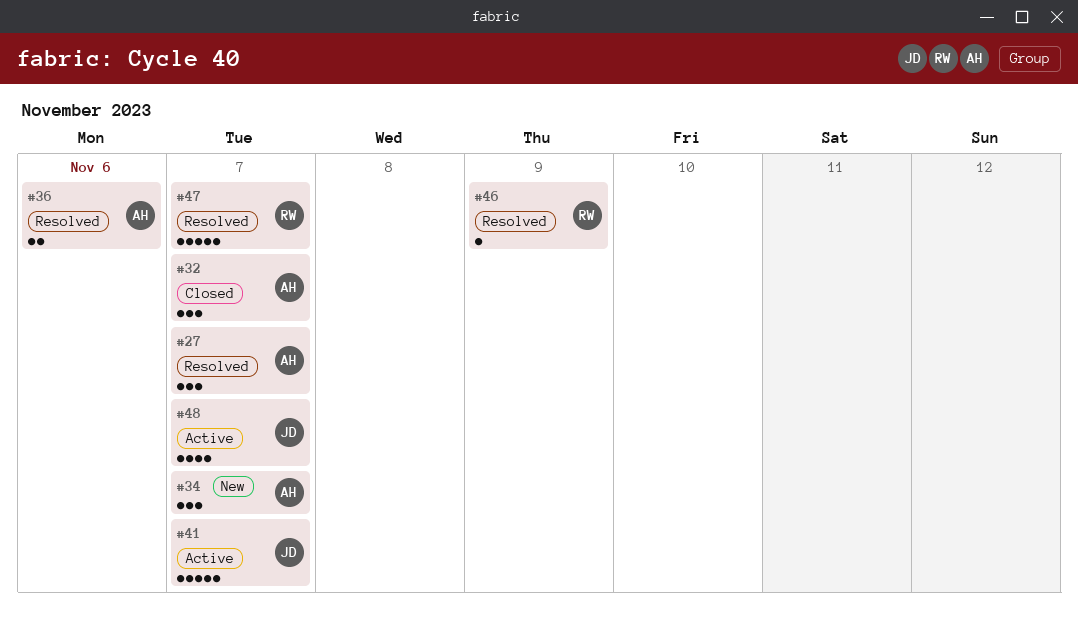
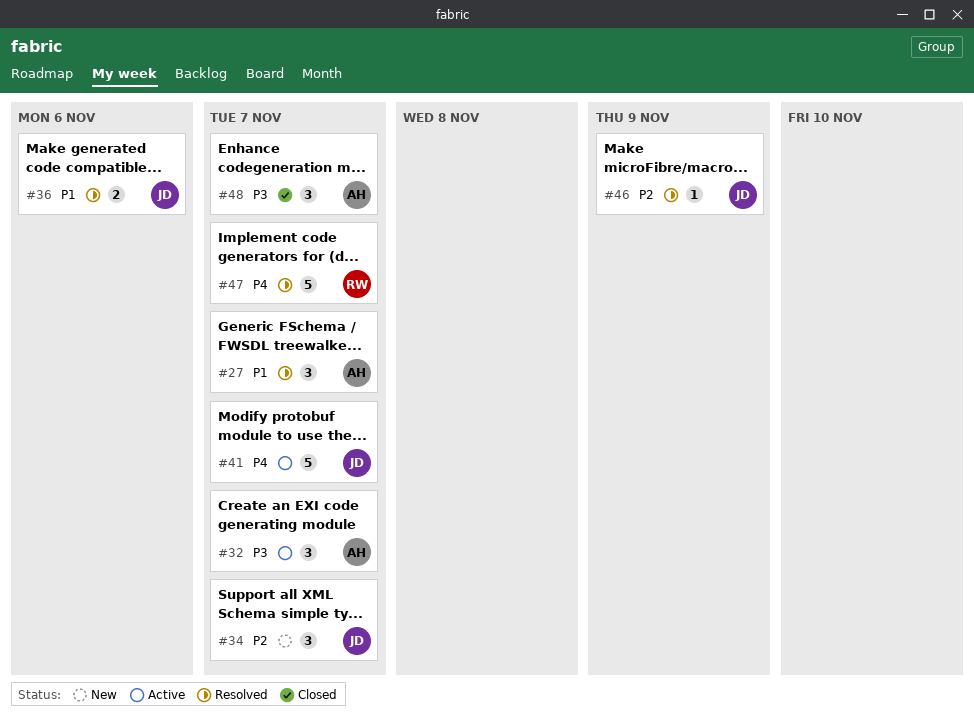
#32, status: Closed -> Active
#34, owner: AH -> JD
#36, owner: AH -> JD
#46, owner: RW -> JD
#48, status: Active -> Closed
#48, owner: JD -> AH
#48, estimate: 4 -> 3

